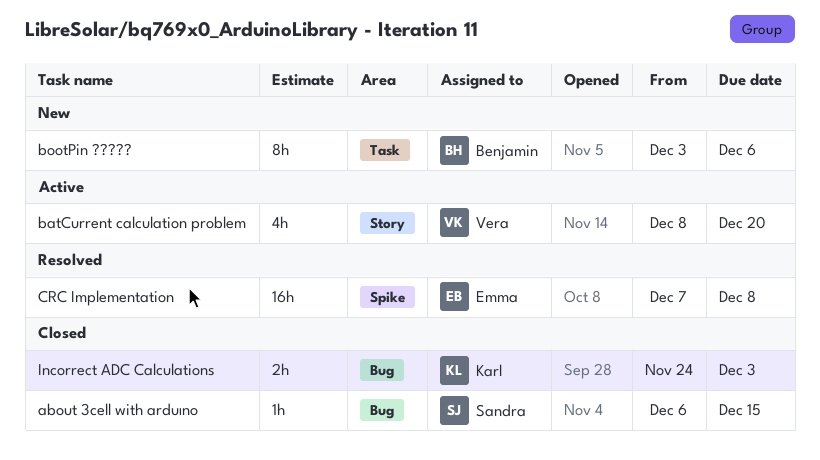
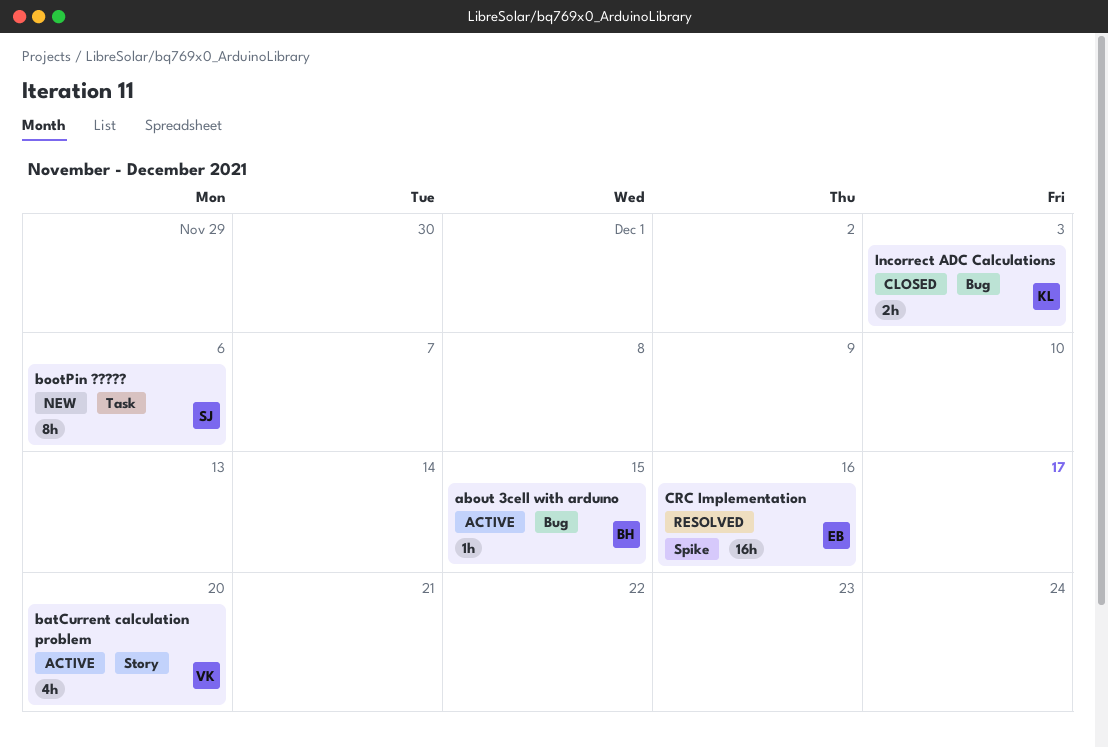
about 3cell with arduıno, status: Closed -> Active
about 3cell with arduıno, owner: Sandra -> Benjamin
bootPin ?????, owner: Benjamin -> Sandra
CRC Implementation, due: Dec 8 -> Dec 16

